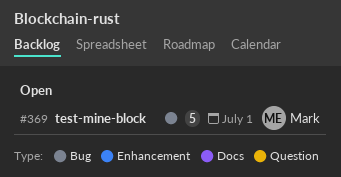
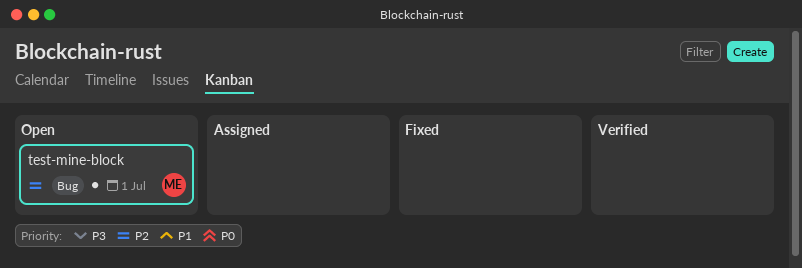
test-mine-block, estimate: 5 -> 1

